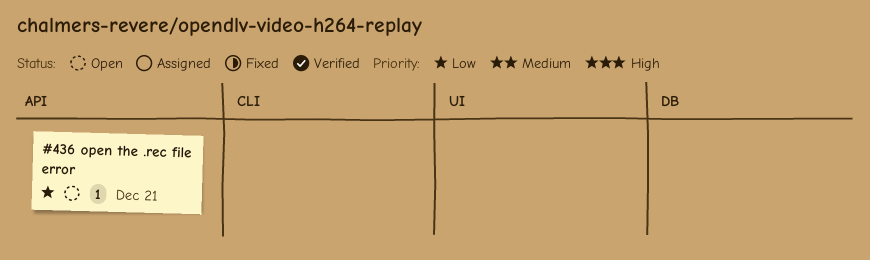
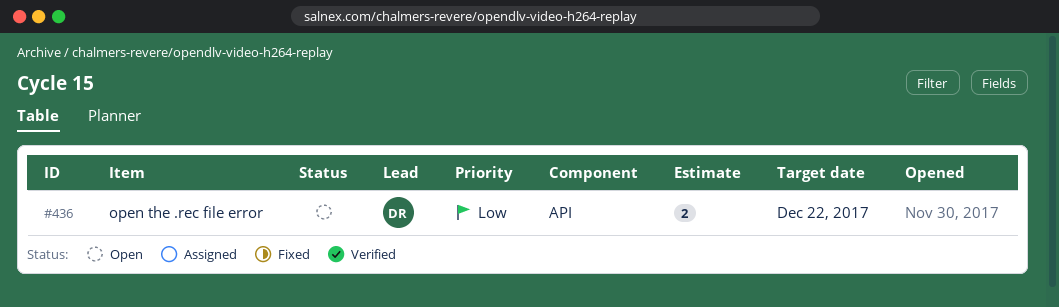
#436, estimate: 1 -> 2
#436, due: Dec 21 -> Dec 22

